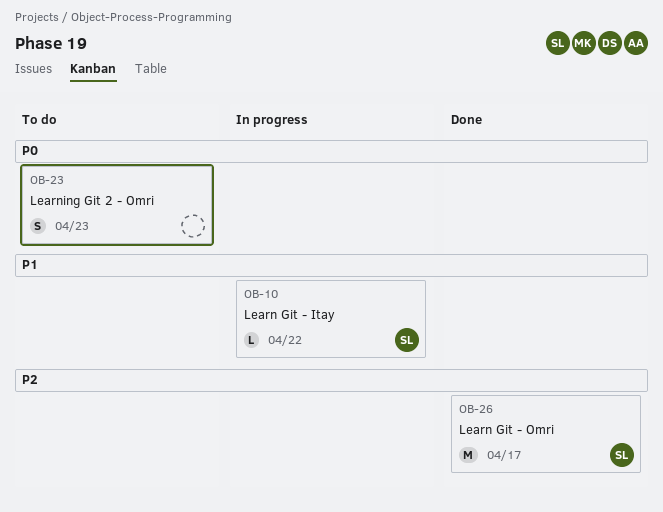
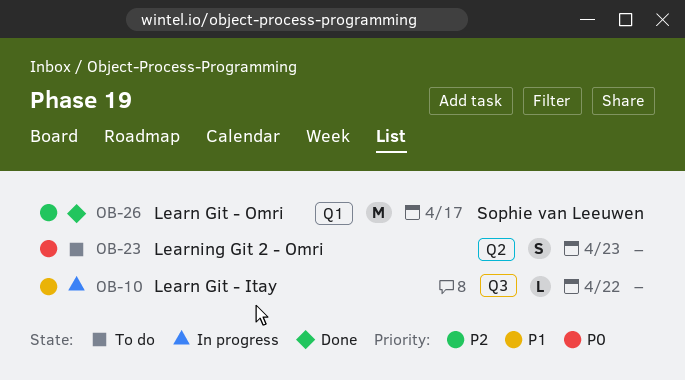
OB-10, owner: Sophie van Leeuwen -> none

